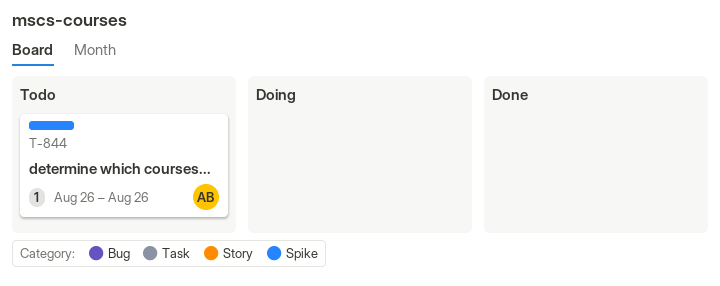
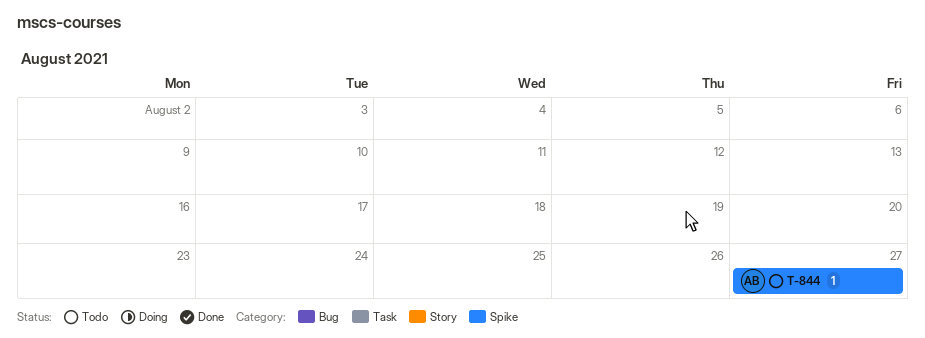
T-844, start: Aug 26 -> Aug 27
T-844, due: Aug 26 -> Aug 27

